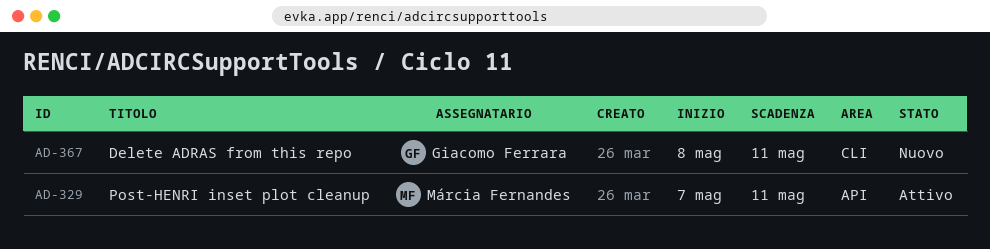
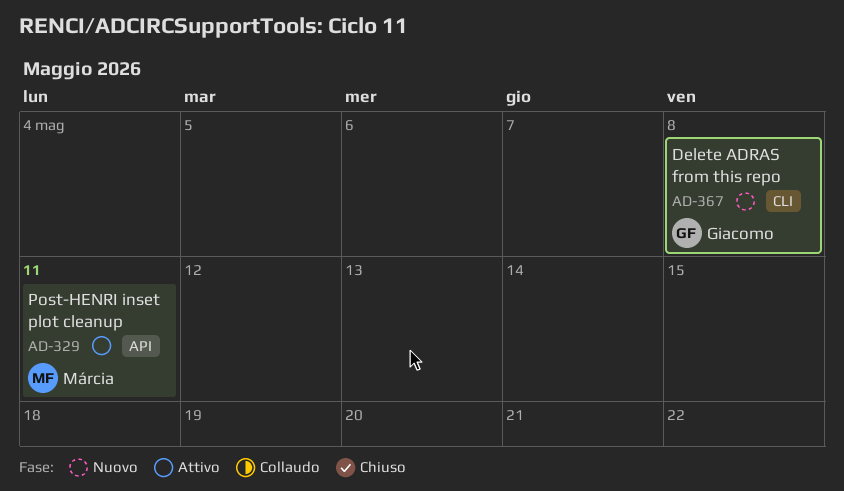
AD-367, due: May 11 -> May 8

